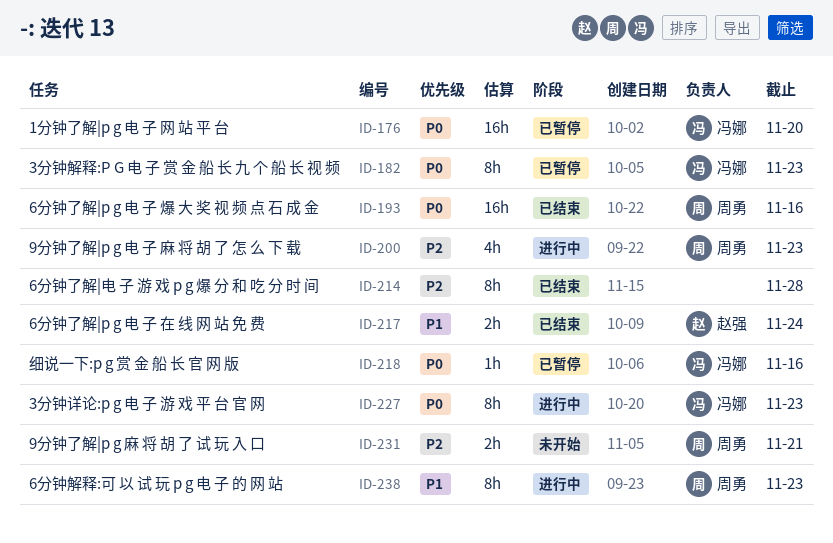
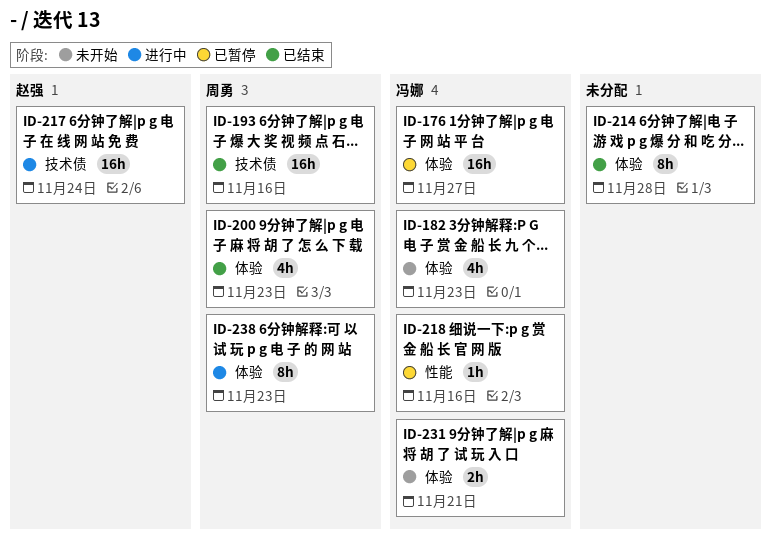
ID-176, due: Nov 20 -> Nov 27
ID-182, status: 已暂停 -> 未开始
ID-182, estimate: 8h -> 4h
ID-200, status: 进行中 -> 已结束
ID-217, status: 已结束 -> 进行中
ID-217, estimate: 2h -> 16h
ID-227: present -> none
ID-231, owner: 周勇 -> 冯娜

